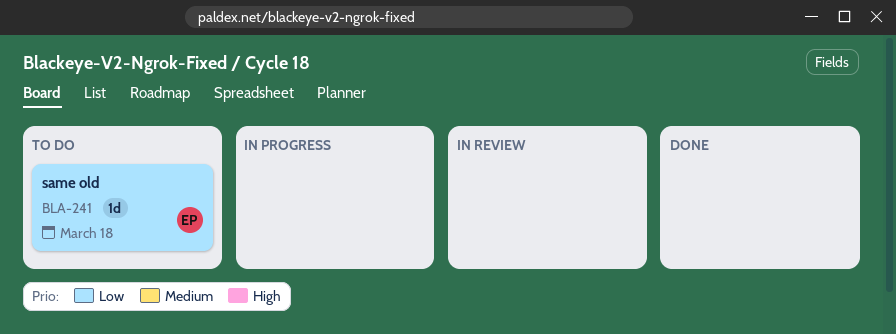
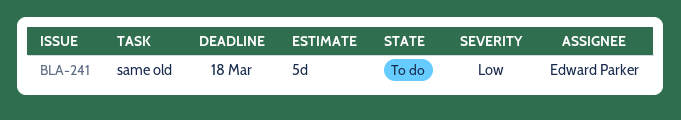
BLA-241, estimate: 1d -> 5d

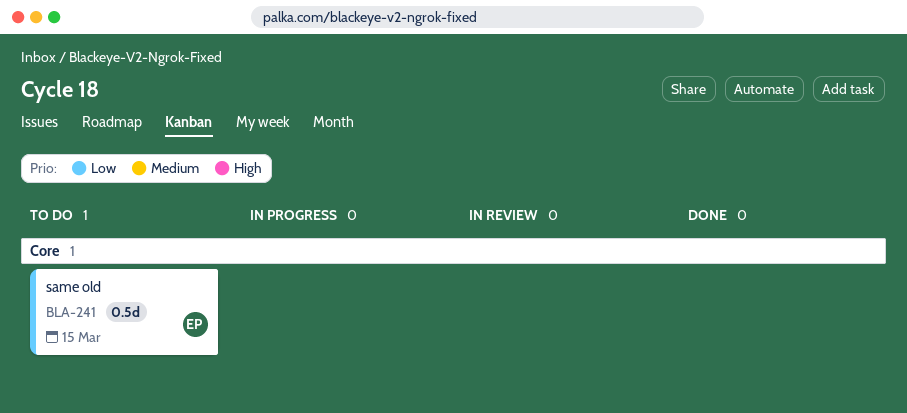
BLA-241, estimate: 5d -> 0.5d
BLA-241, due: Mar 18 -> Mar 15

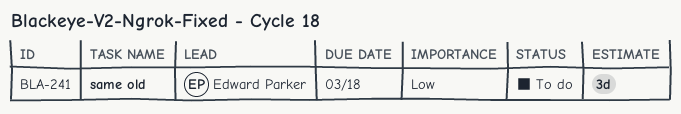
BLA-241, estimate: 0.5d -> 3d
BLA-241, due: Mar 15 -> Mar 18

